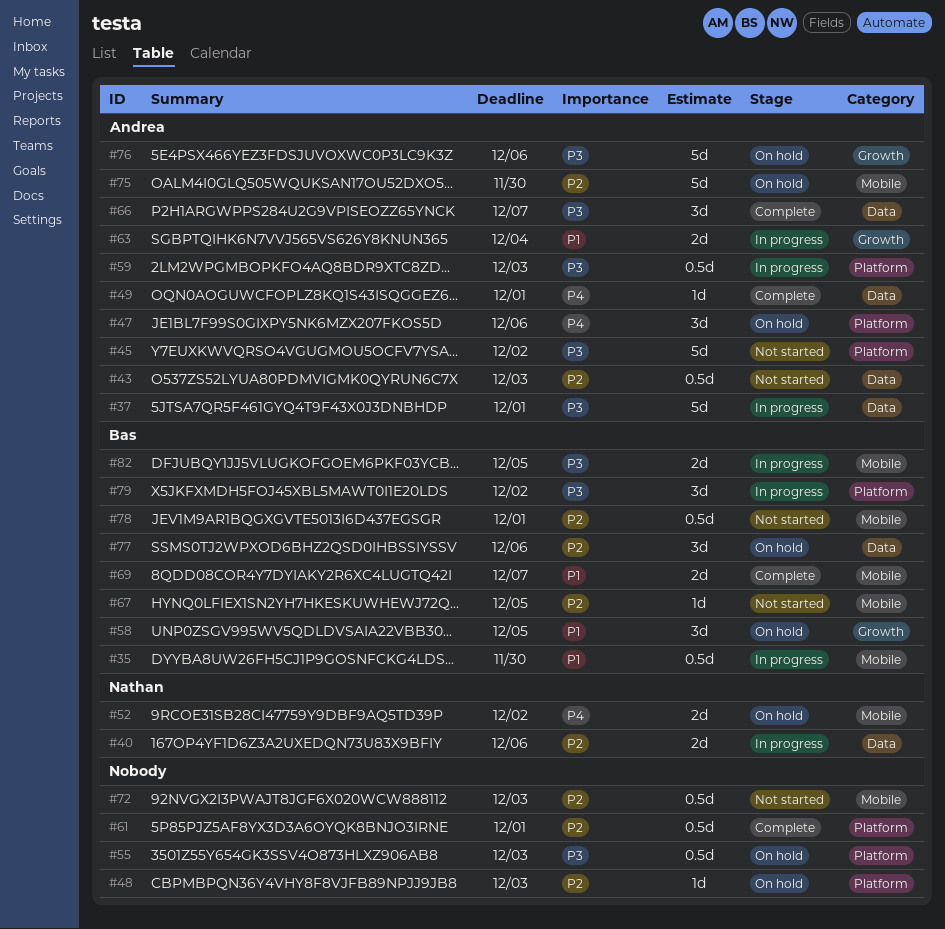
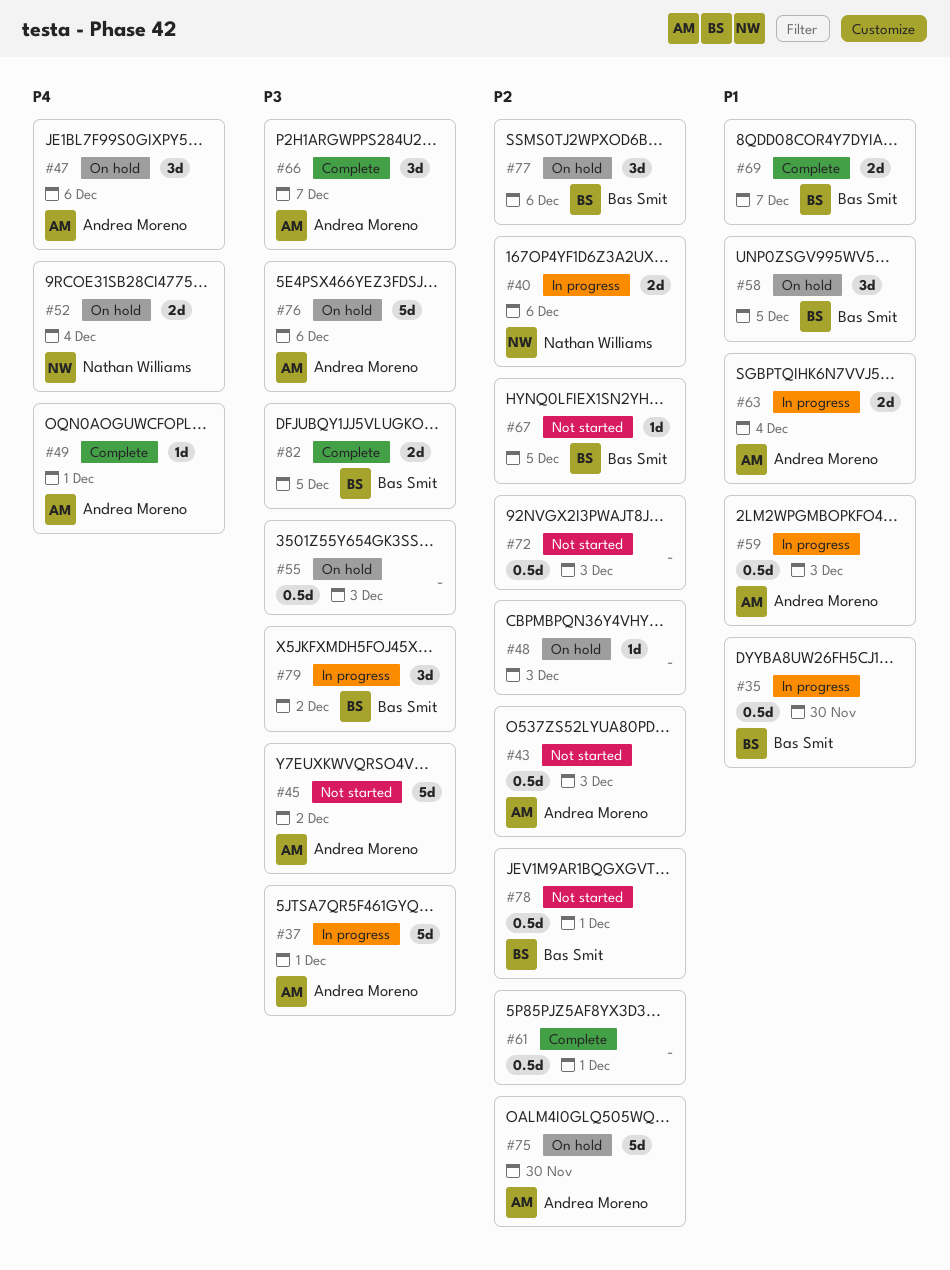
#52, due: Dec 2 -> Dec 4
#59, priority: P3 -> P1
#82, status: In progress -> Complete

